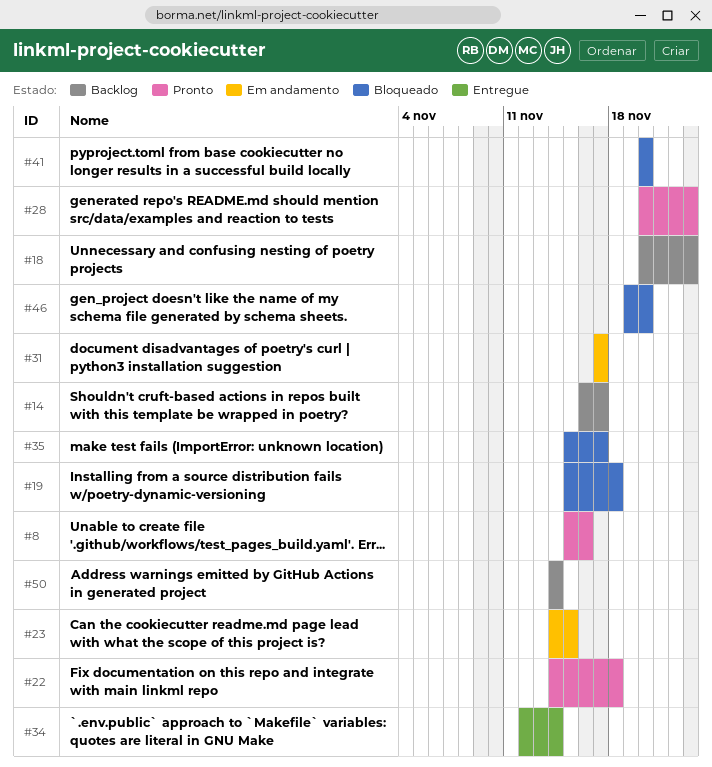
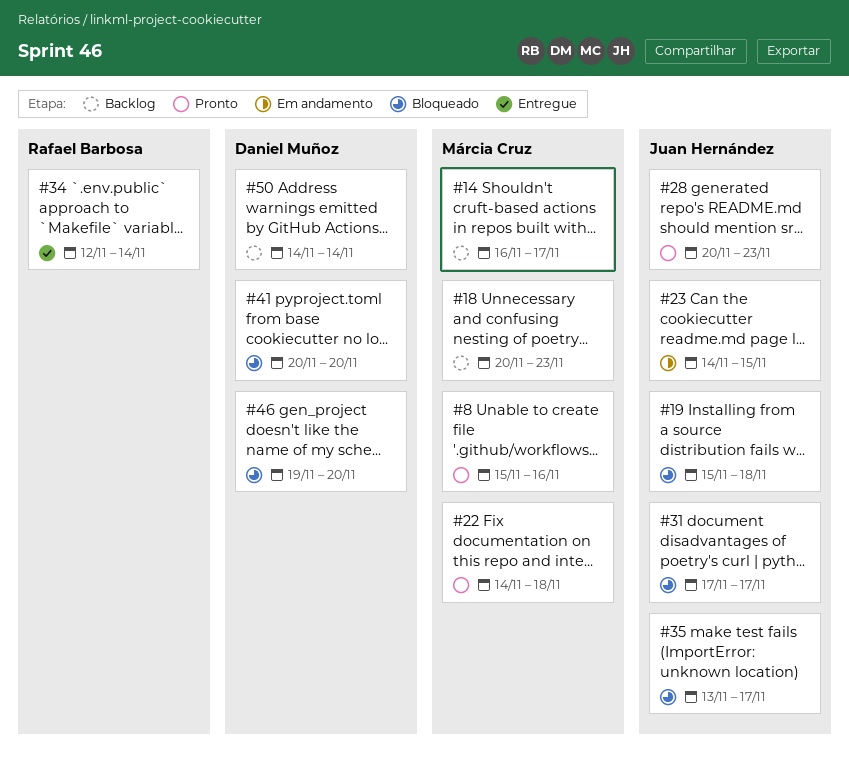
#31, status: Em andamento -> Bloqueado
#35, start: Nov 15 -> Nov 13

